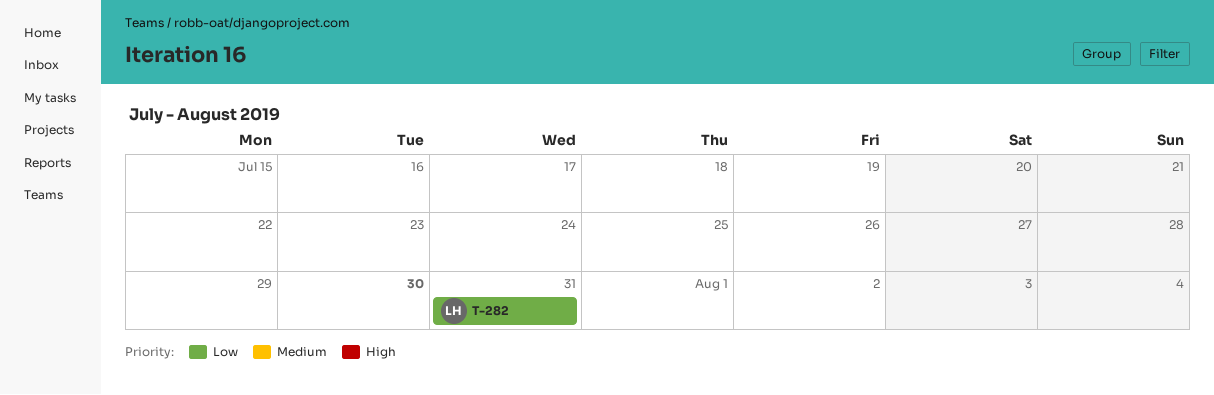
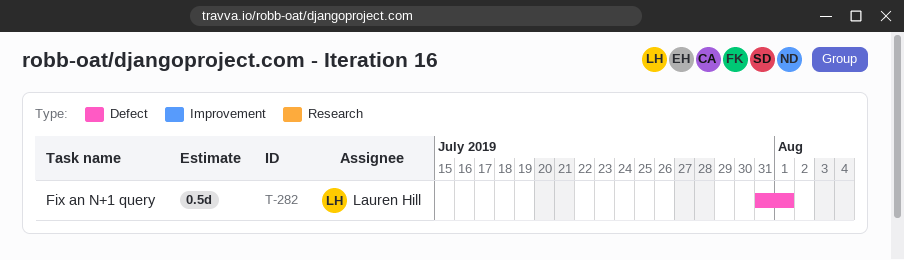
T-282, due: Jul 31 -> Aug 1

